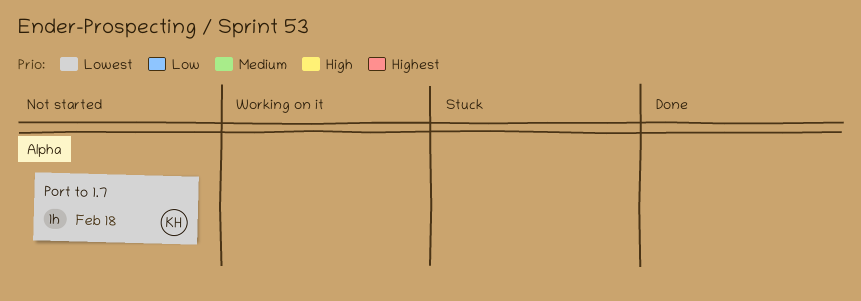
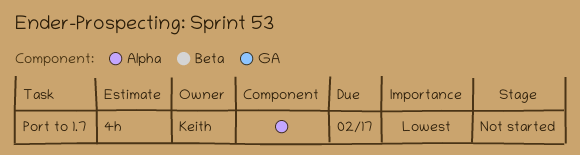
Port to 1.7, estimate: 1h -> 4h
Port to 1.7, due: Feb 18 -> Feb 17

